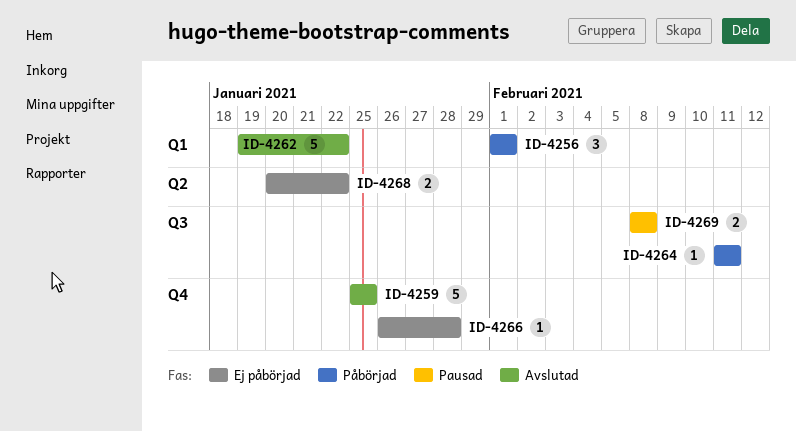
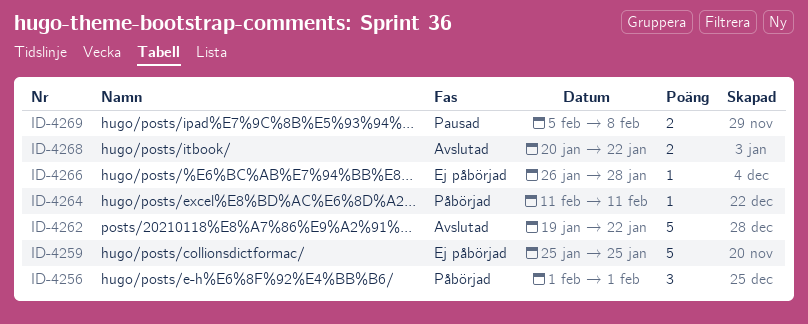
ID-4259, status: Avslutad -> Ej påbörjad
ID-4268, status: Ej påbörjad -> Avslutad
ID-4269, start: Feb 8 -> Feb 5

